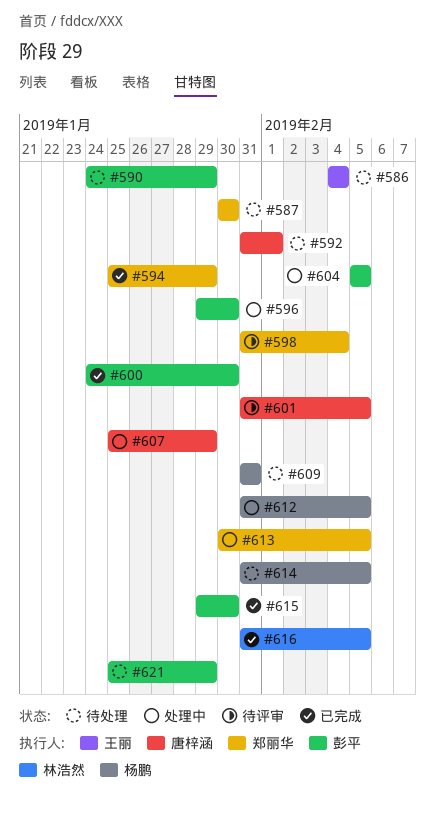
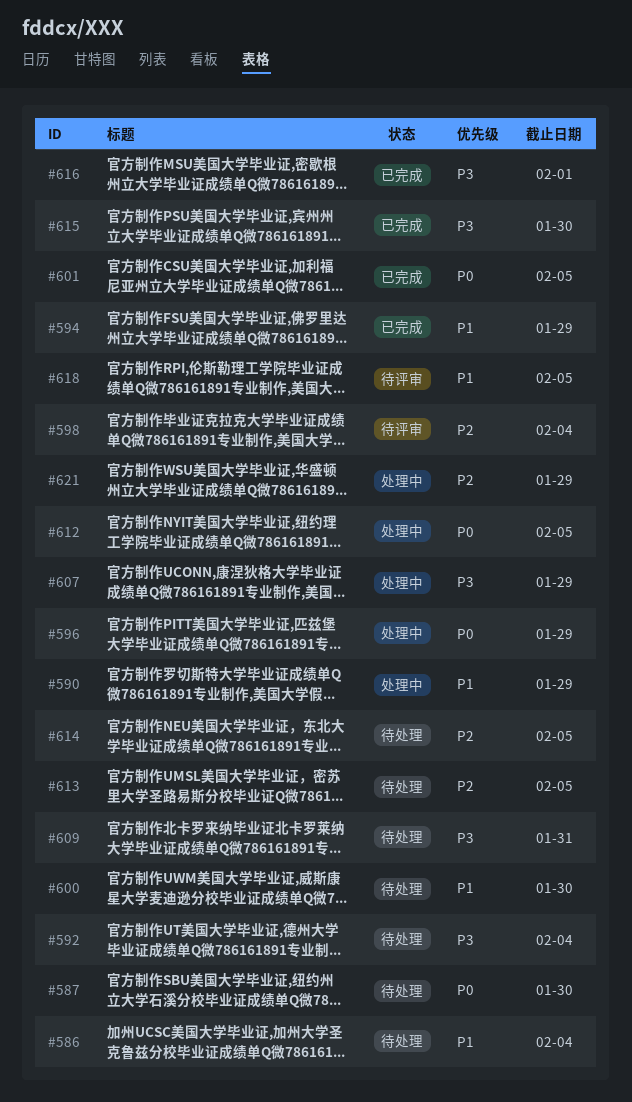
#590, status: 待处理 -> 处理中
#592, due: Feb 1 -> Feb 4
#596, due: Jan 30 -> Jan 29
#600, status: 已完成 -> 待处理
#601, status: 待评审 -> 已完成
#604: present -> none
#613, status: 处理中 -> 待处理
#616, due: Feb 5 -> Feb 1
#618: none -> present
#621, status: 待处理 -> 处理中

